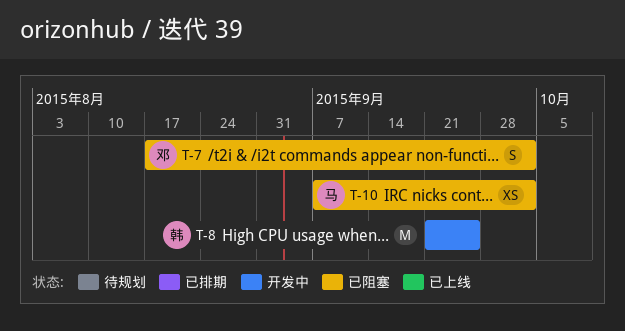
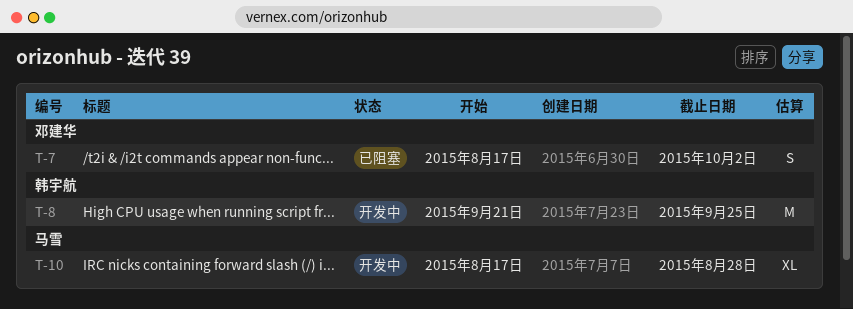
T-10, status: 已阻塞 -> 开发中
T-10, estimate: XS -> XL
T-10, start: Sep 7 -> Aug 17
T-10, due: Oct 2 -> Aug 28

